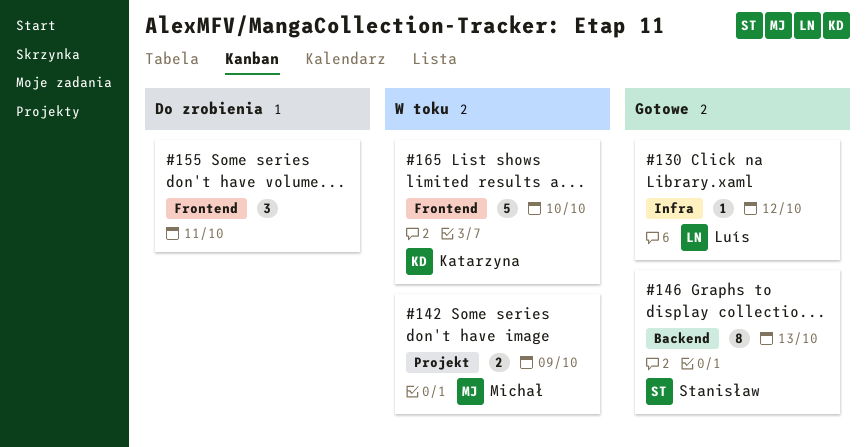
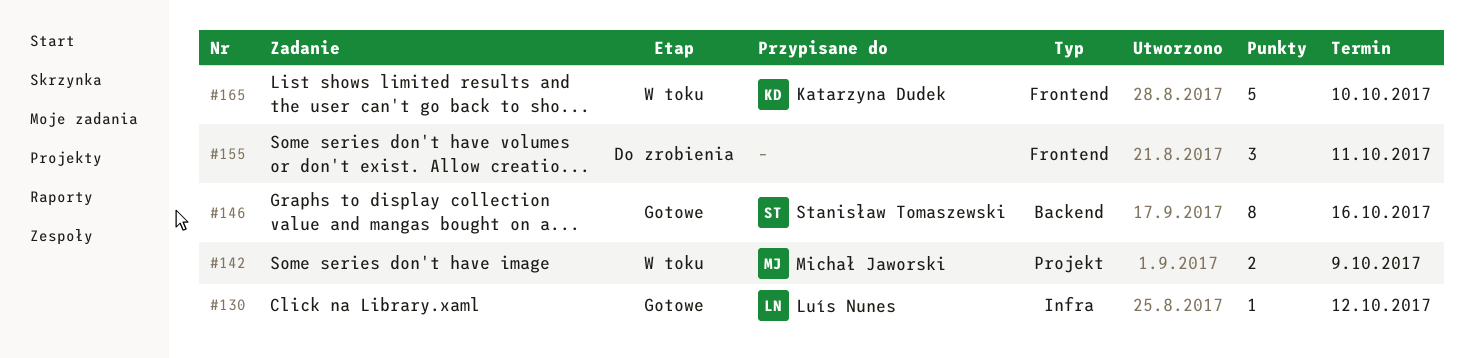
#146, due: Oct 13 -> Oct 16

